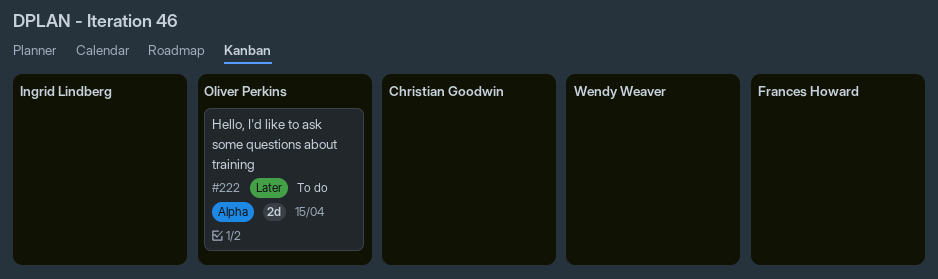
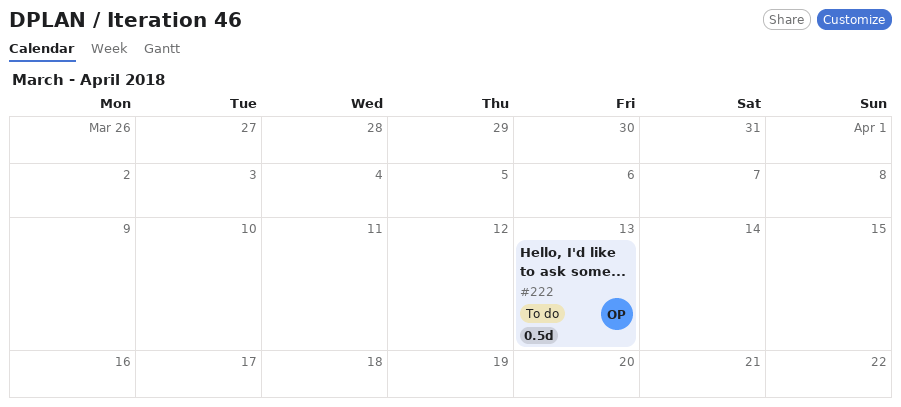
#222, estimate: 2d -> 0.5d
#222, due: Apr 15 -> Apr 13

